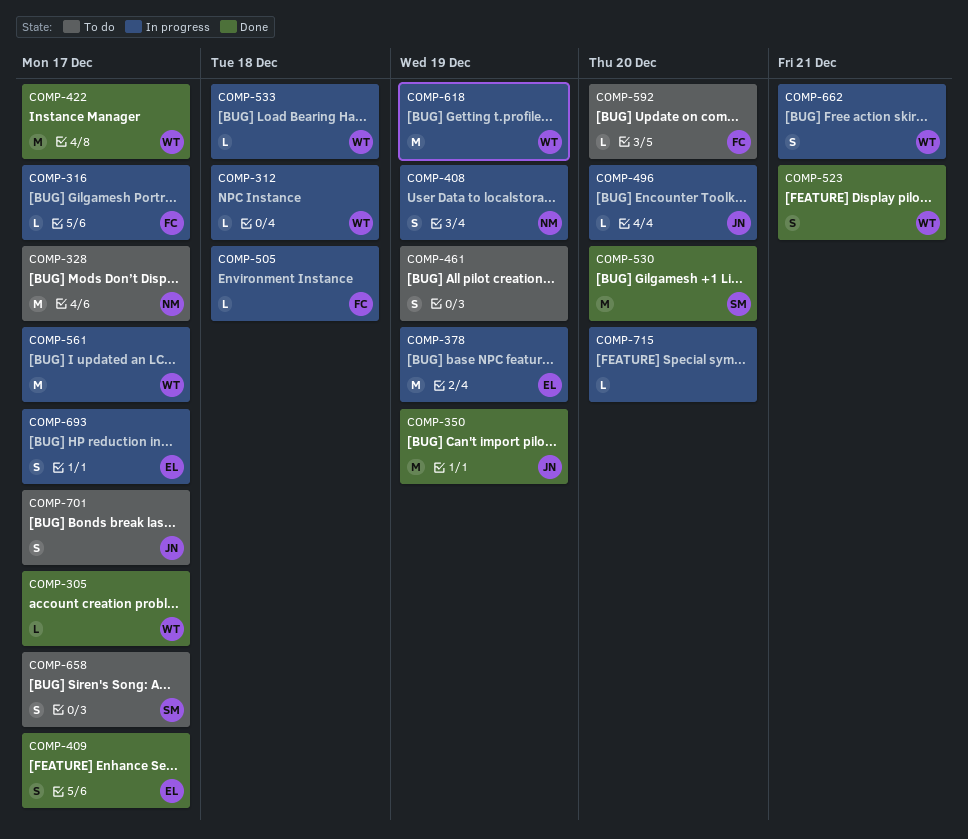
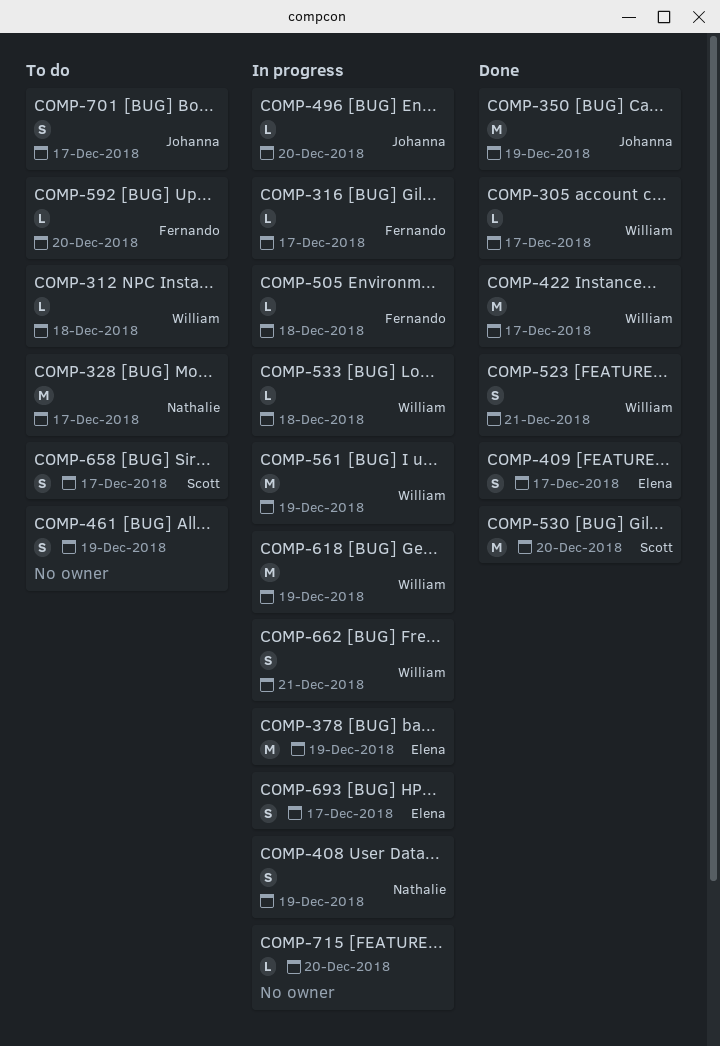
COMP-312, status: In progress -> To do
COMP-561, due: Dec 17 -> Dec 19

